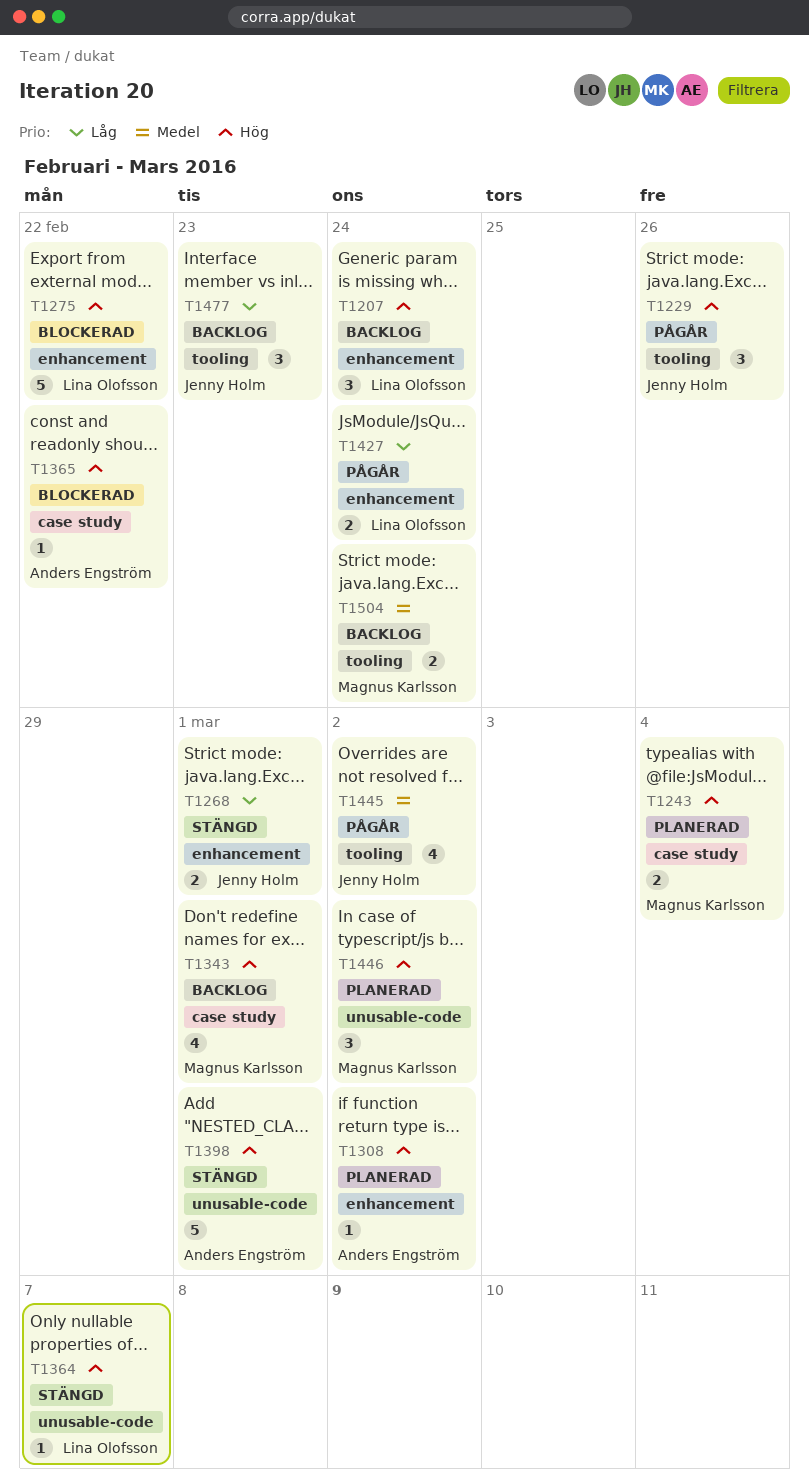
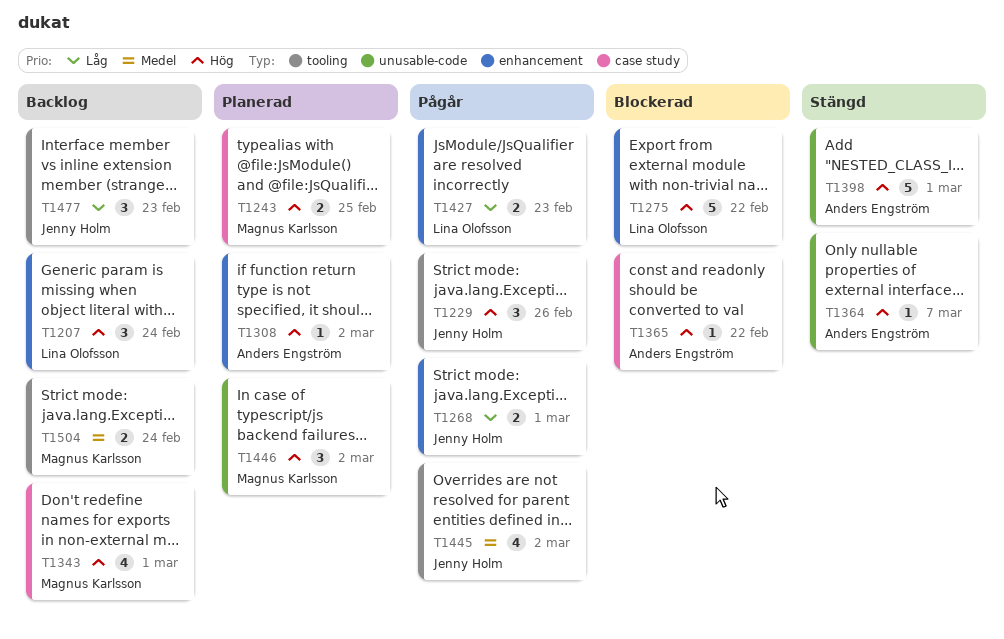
T1243, due: Mar 4 -> Feb 25
T1268, status: Stängd -> Pågår
T1364, owner: Lina Olofsson -> Anders Engström
T1427, due: Feb 24 -> Feb 23

